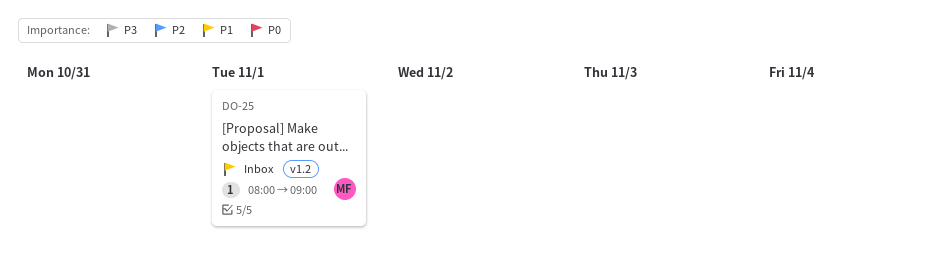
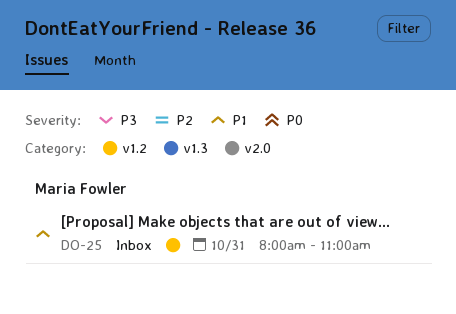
DO-25, day: Nov 1 -> Oct 31
DO-25, ends: 09:00 -> 11:00

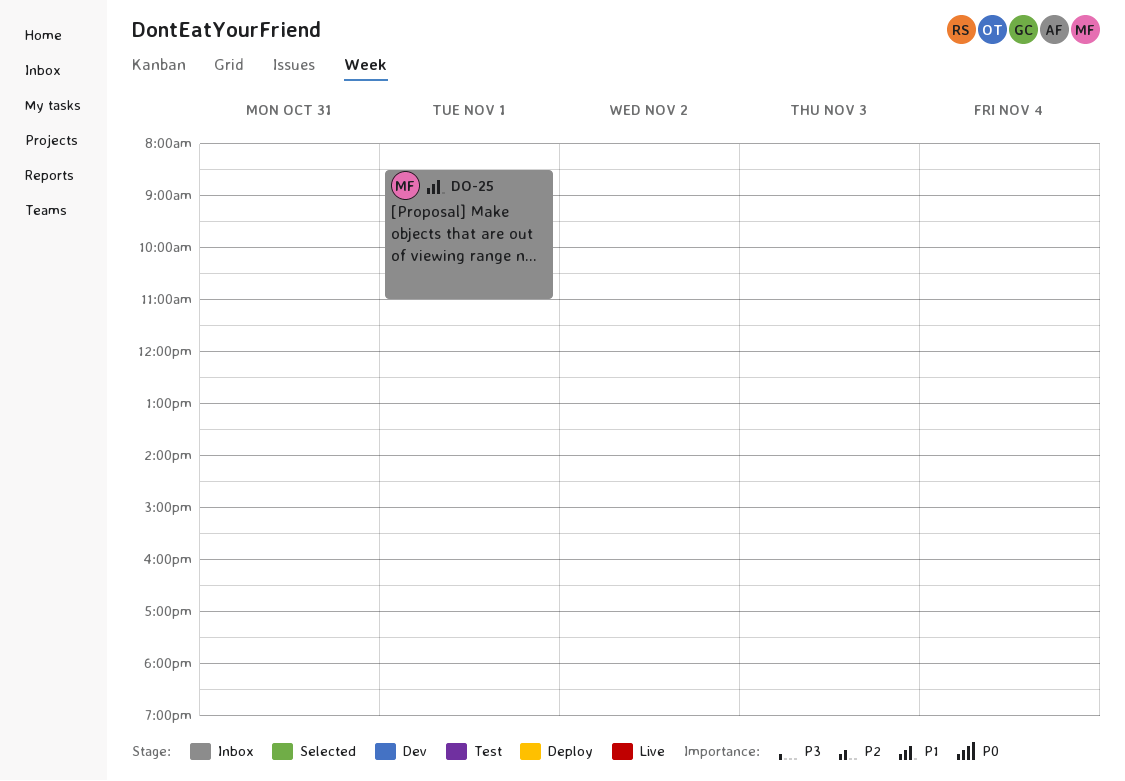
DO-25, day: Oct 31 -> Nov 1
DO-25, begins: 08:00 -> 08:30

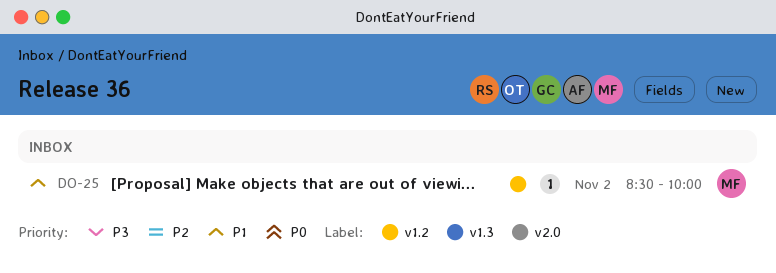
DO-25, day: Nov 1 -> Nov 2
DO-25, ends: 11:00 -> 10:00

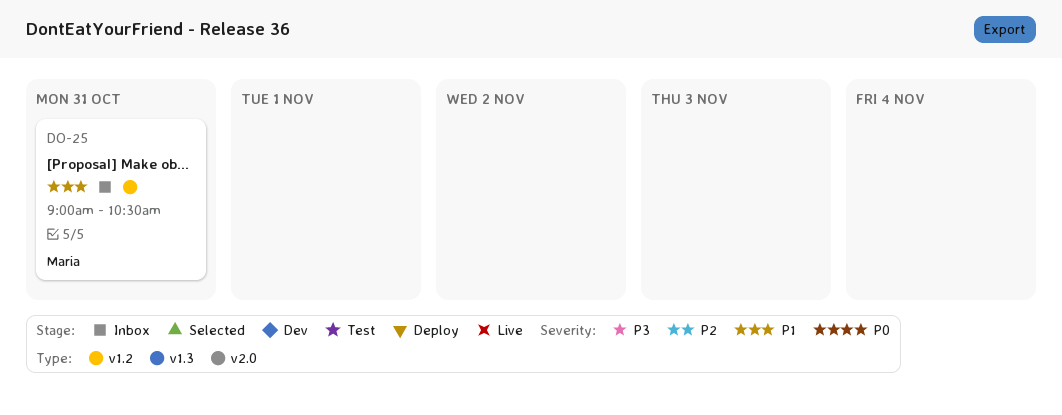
DO-25, day: Nov 2 -> Oct 31
DO-25, begins: 08:30 -> 09:00
DO-25, ends: 10:00 -> 10:30

